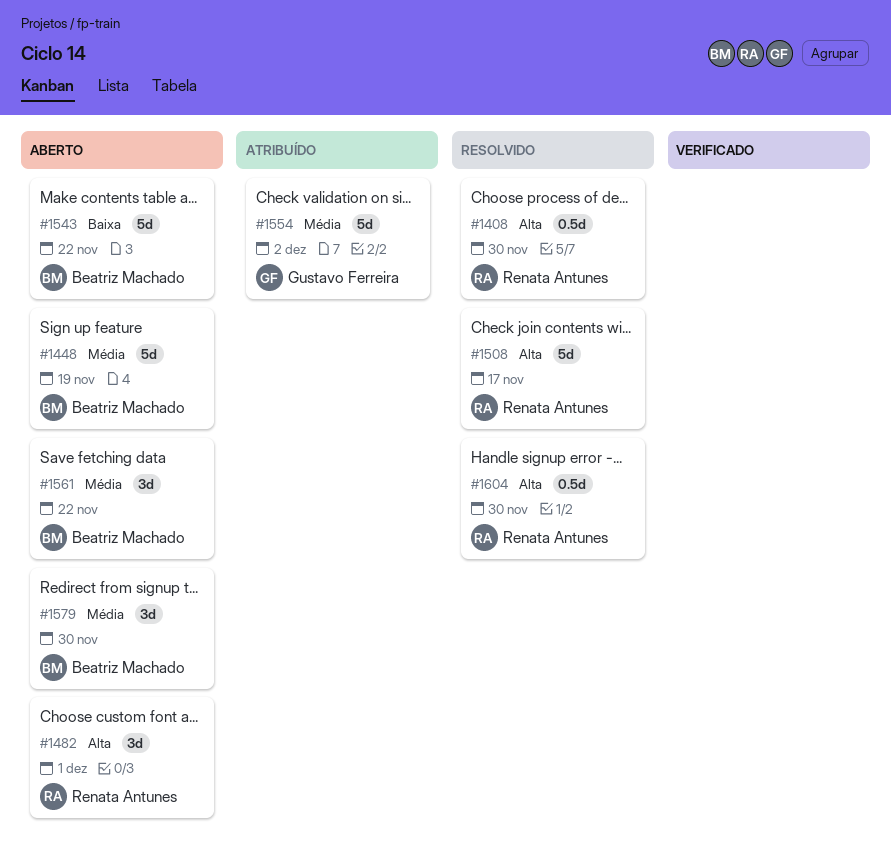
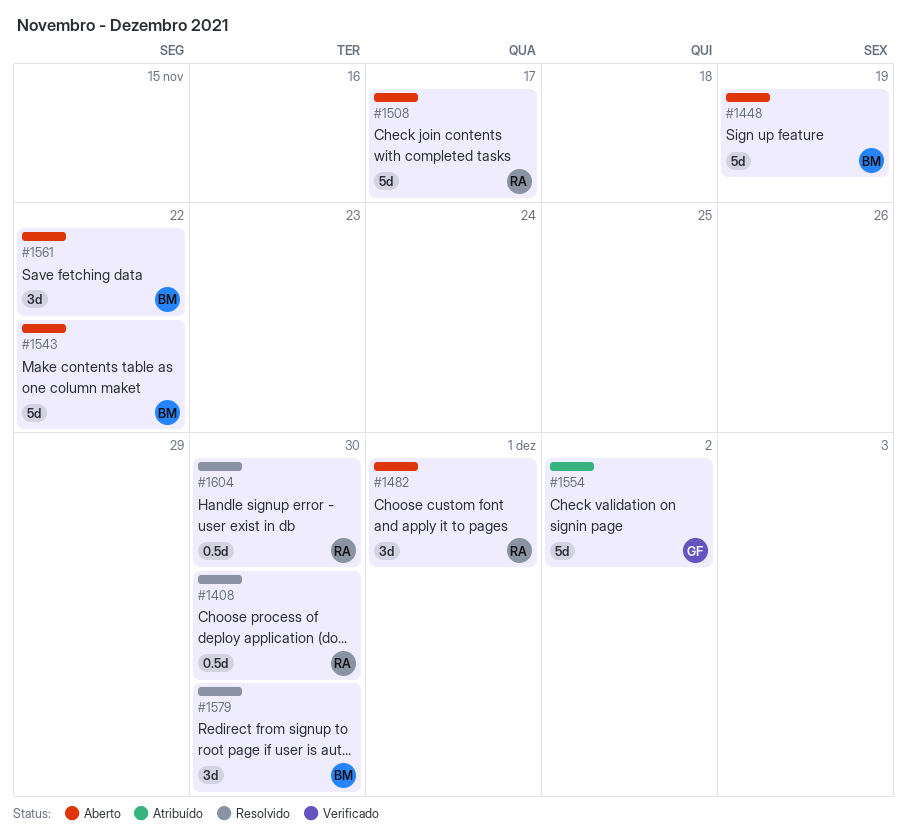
#1508, status: Resolvido -> Aberto
#1579, status: Aberto -> Resolvido

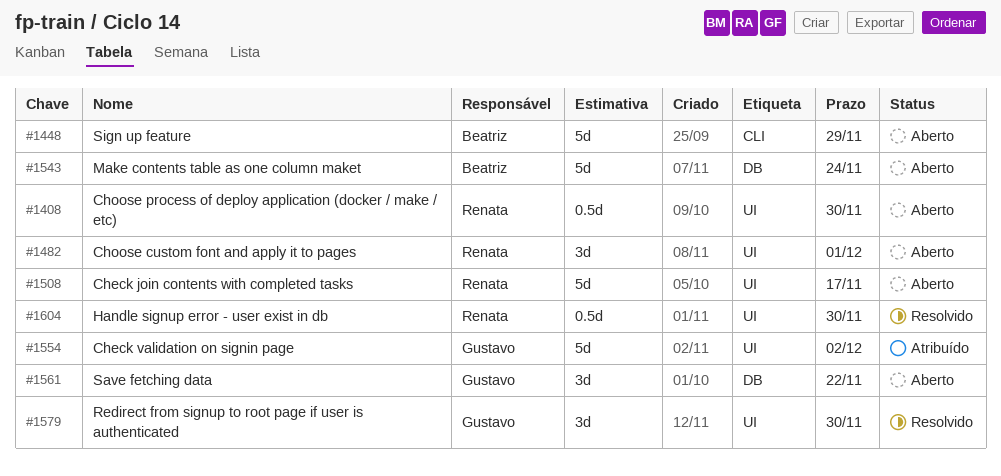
#1408, status: Resolvido -> Aberto
#1448, due: Nov 19 -> Nov 29
#1543, due: Nov 22 -> Nov 24
#1561, owner: Beatriz -> Gustavo
#1579, owner: Beatriz -> Gustavo

